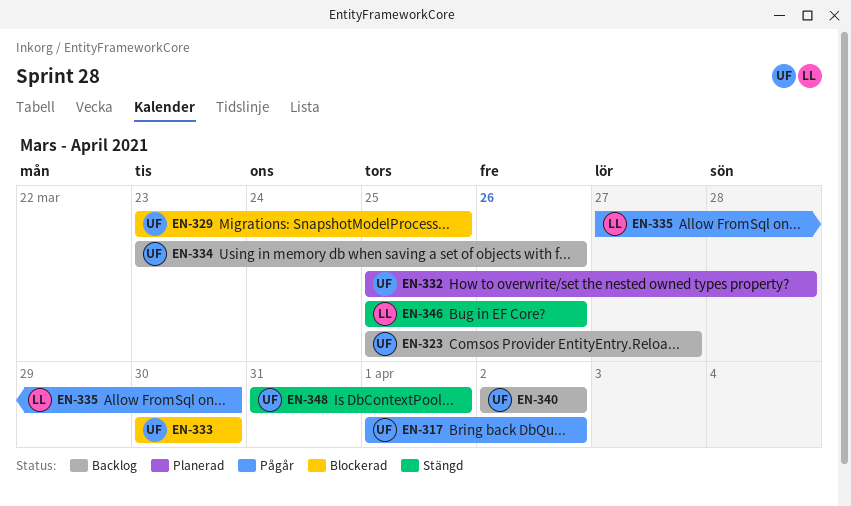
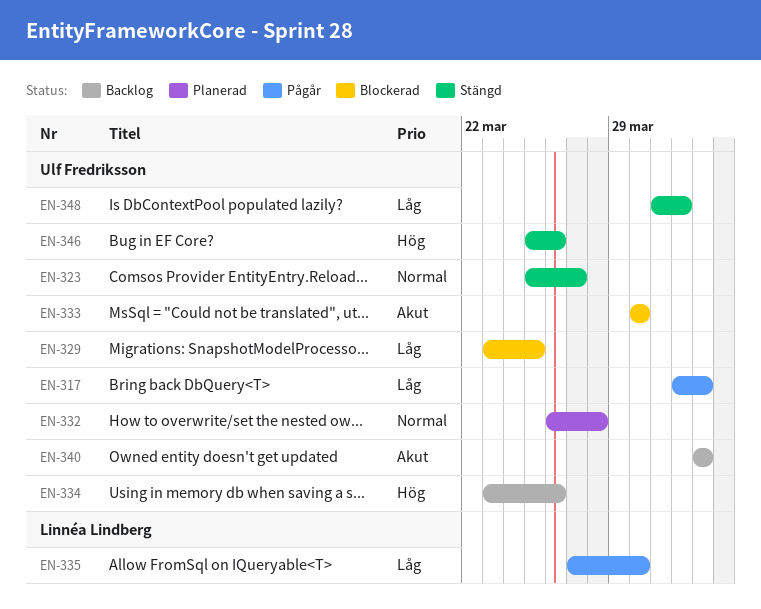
EN-323, status: Backlog -> Stängd
EN-332, start: Mar 25 -> Mar 26
EN-346, owner: Linnéa Lindberg -> Ulf Fredriksson

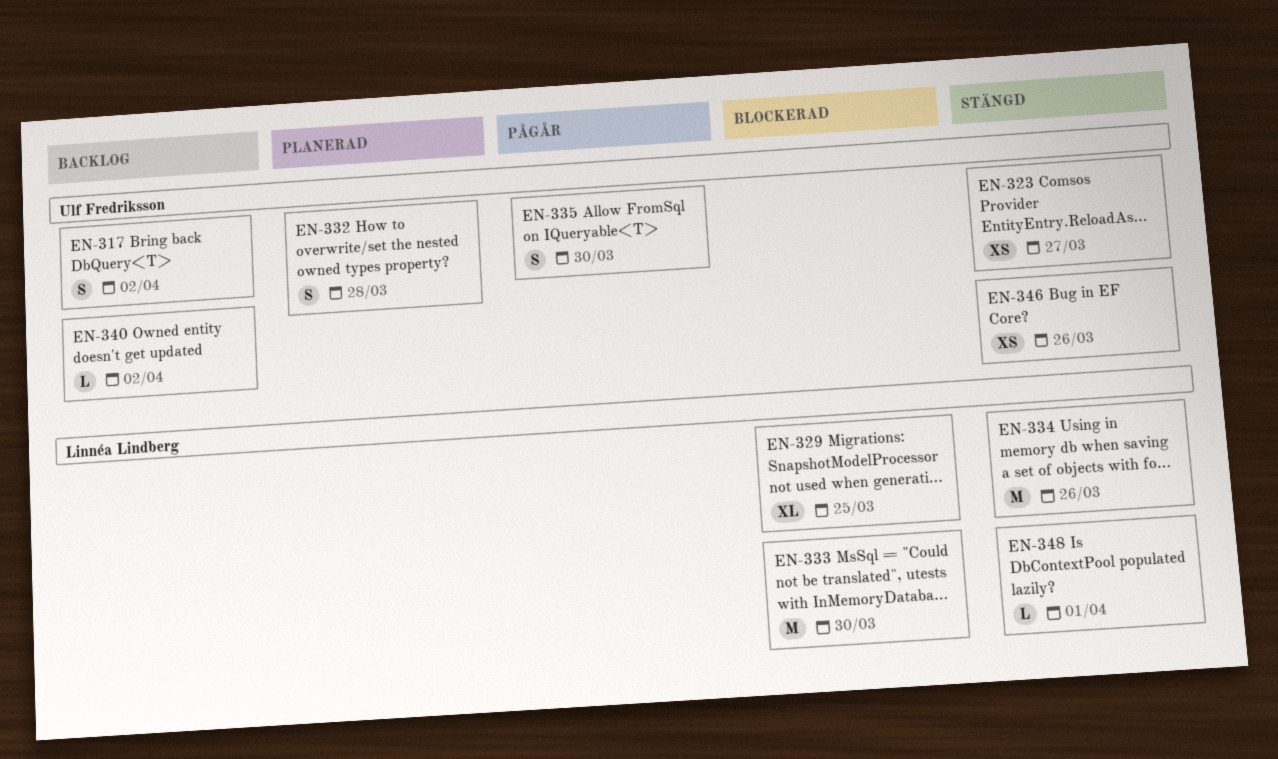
EN-317, status: Pågår -> Backlog
EN-329, owner: Ulf Fredriksson -> Linnéa Lindberg
EN-333, owner: Ulf Fredriksson -> Linnéa Lindberg
EN-334, status: Backlog -> Stängd
EN-334, owner: Ulf Fredriksson -> Linnéa Lindberg
EN-335, owner: Linnéa Lindberg -> Ulf Fredriksson
EN-348, owner: Ulf Fredriksson -> Linnéa Lindberg

